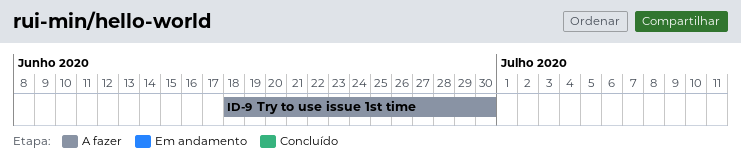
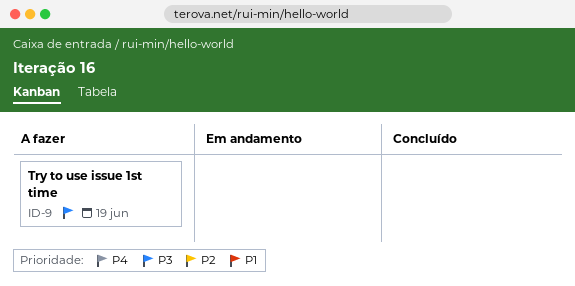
ID-9, due: Jun 30 -> Jun 19

